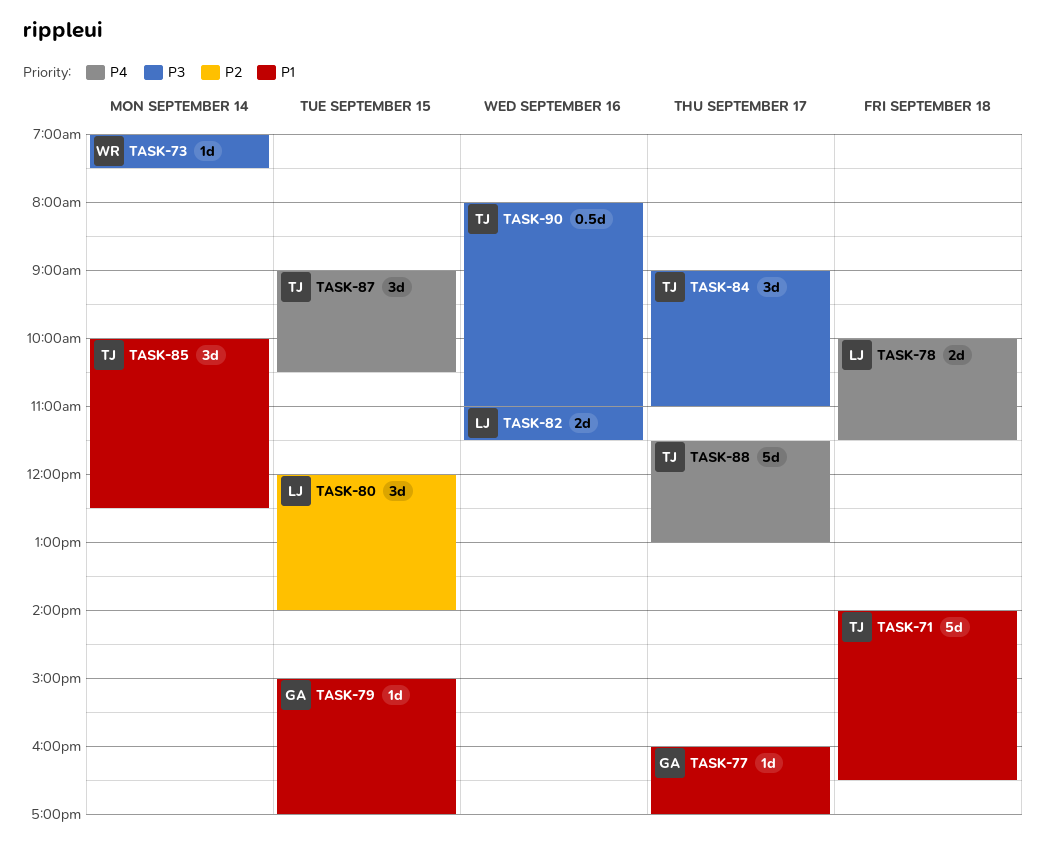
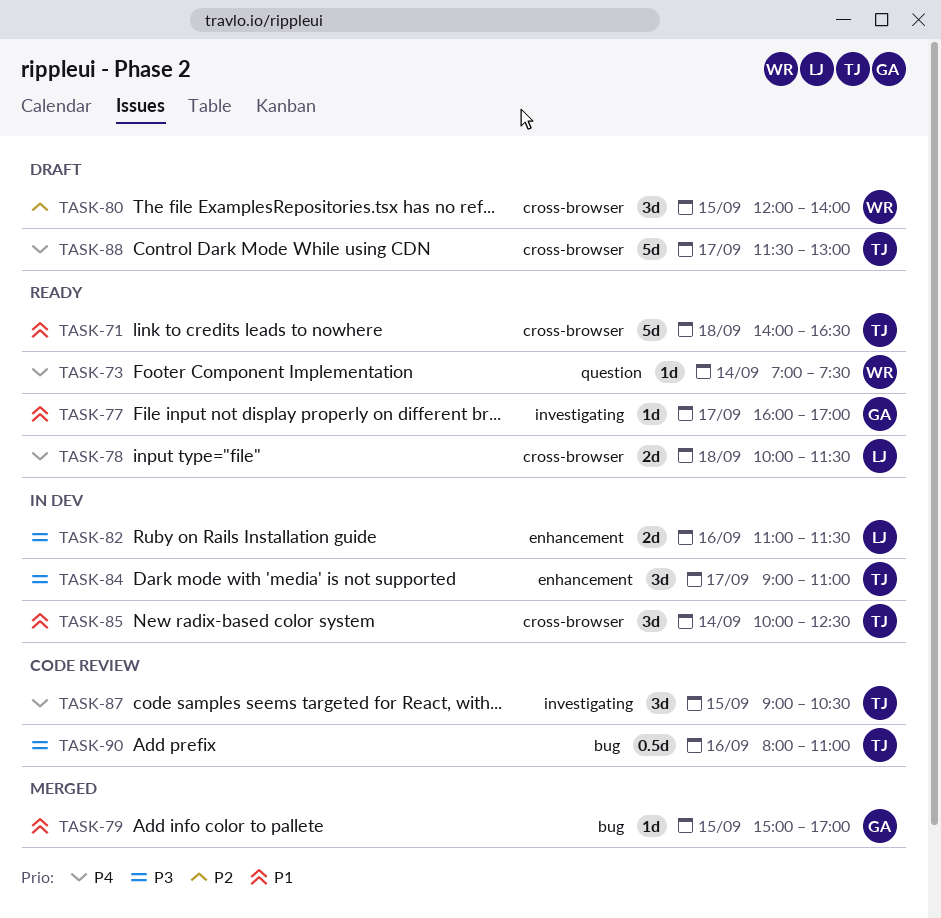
TASK-73, priority: P3 -> P4
TASK-80, owner: LJ -> WR

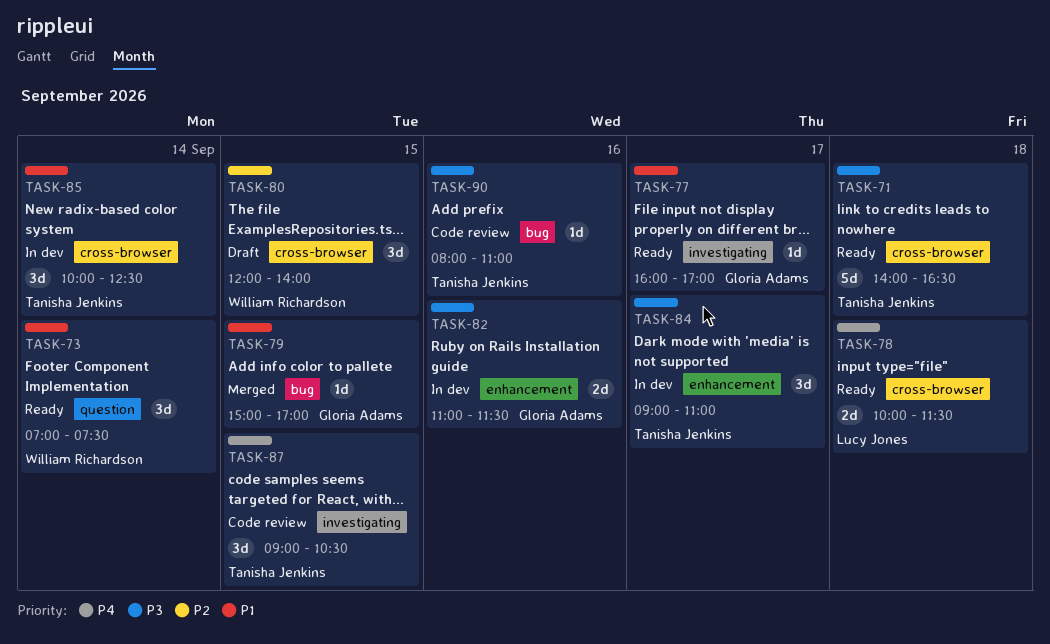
TASK-71, priority: P1 -> P3
TASK-73, priority: P4 -> P1
TASK-73, estimate: 1d -> 3d
TASK-82, owner: Lucy Jones -> Gloria Adams
TASK-88: present -> none
TASK-90, estimate: 0.5d -> 1d

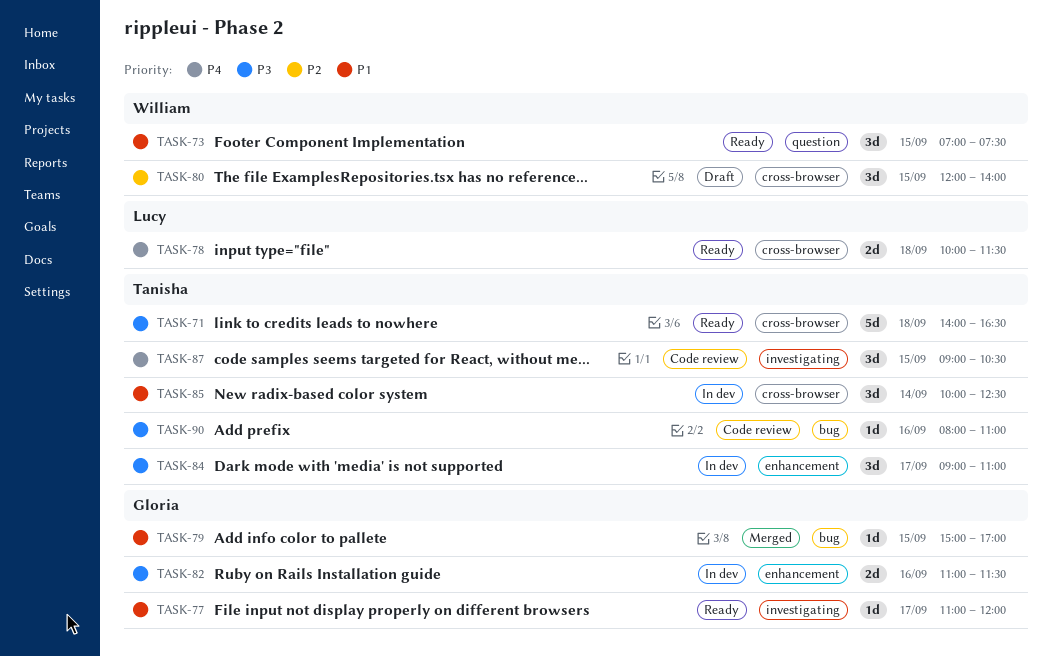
TASK-73, day: Sep 14 -> Sep 15
TASK-77, begins: 16:00 -> 11:00
TASK-77, ends: 17:00 -> 12:00

